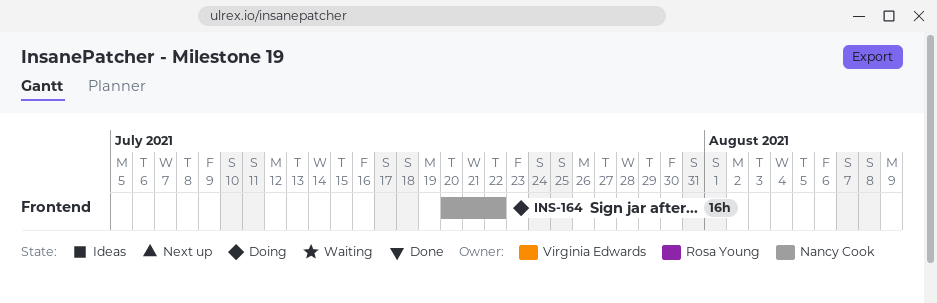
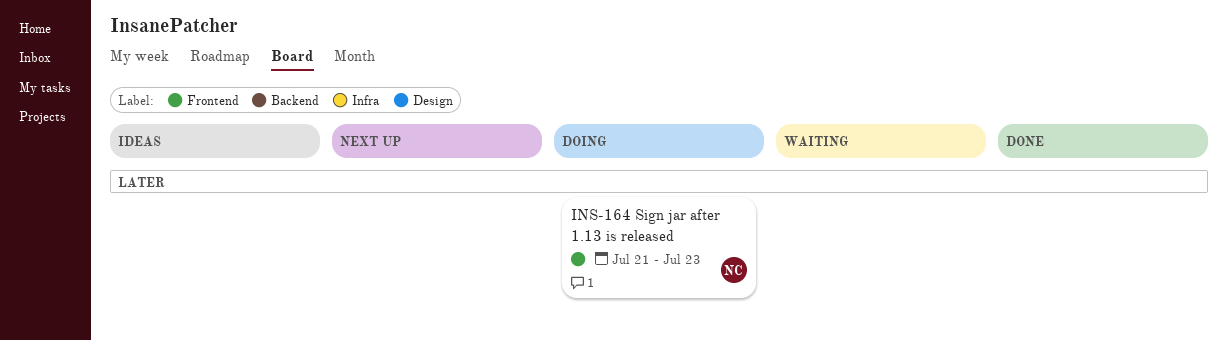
INS-164, start: Jul 20 -> Jul 21
INS-164, due: Jul 22 -> Jul 23

